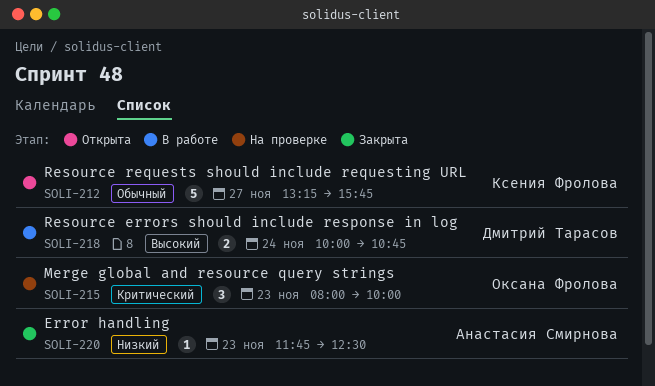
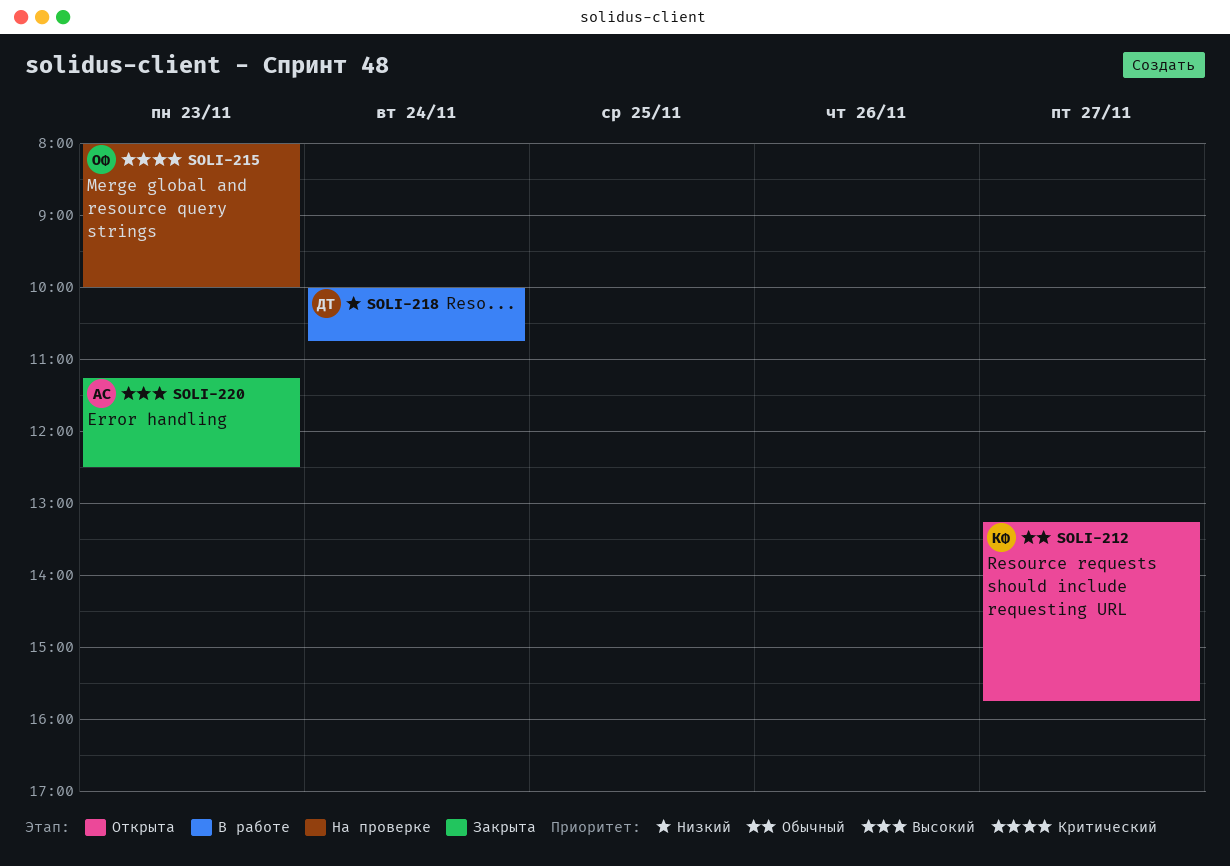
SOLI-218, priority: Высокий -> Низкий
SOLI-220, priority: Низкий -> Высокий
SOLI-220, begins: 11:45 -> 11:15

